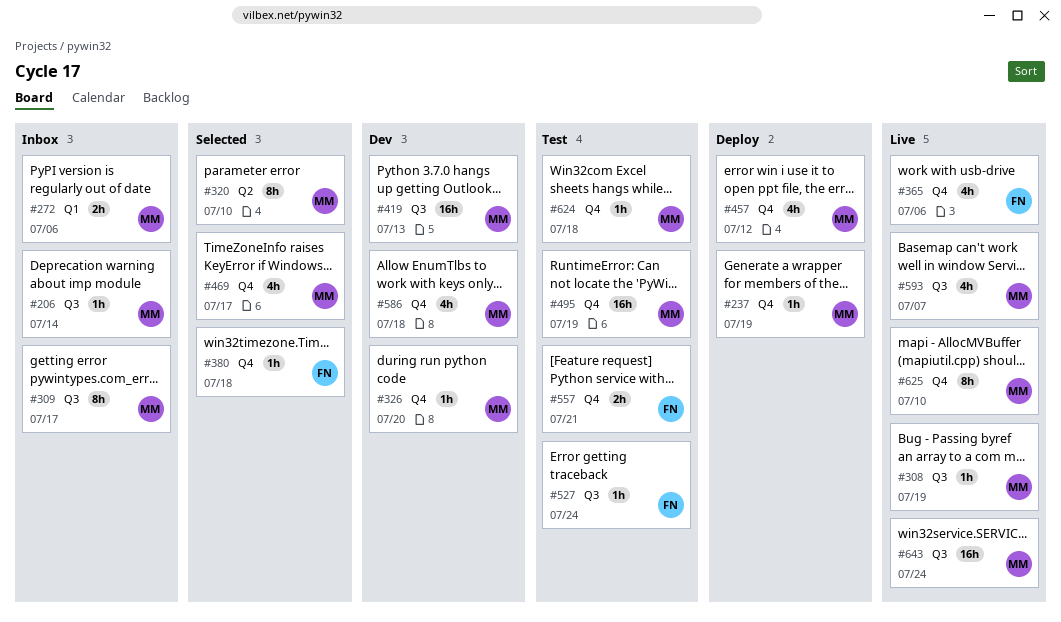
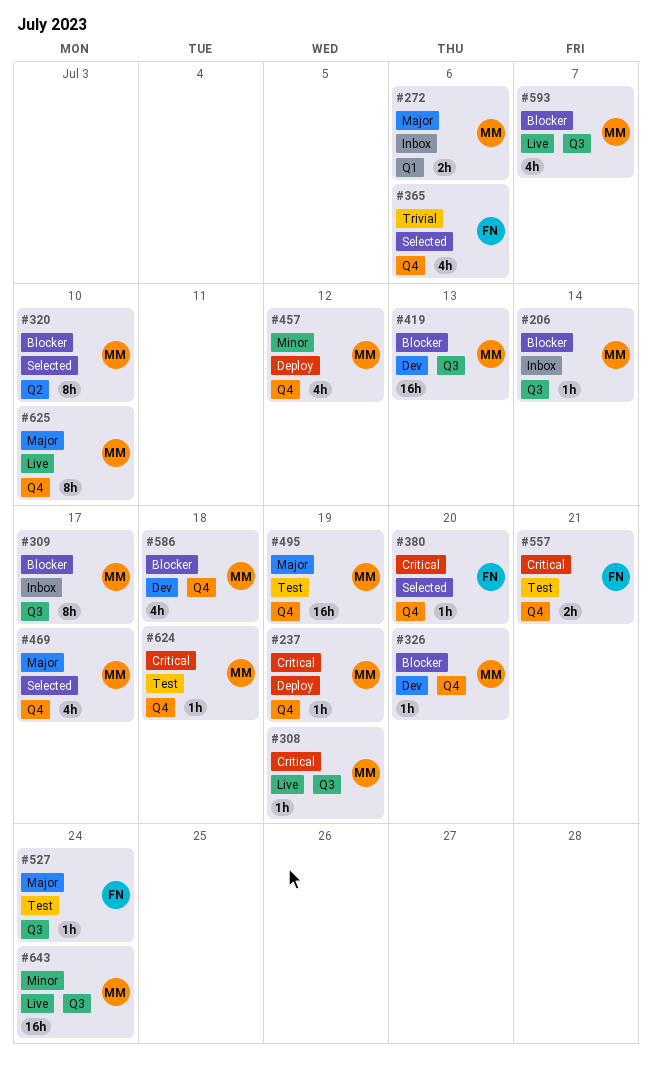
#365, status: Live -> Selected
#380, due: Jul 18 -> Jul 20

